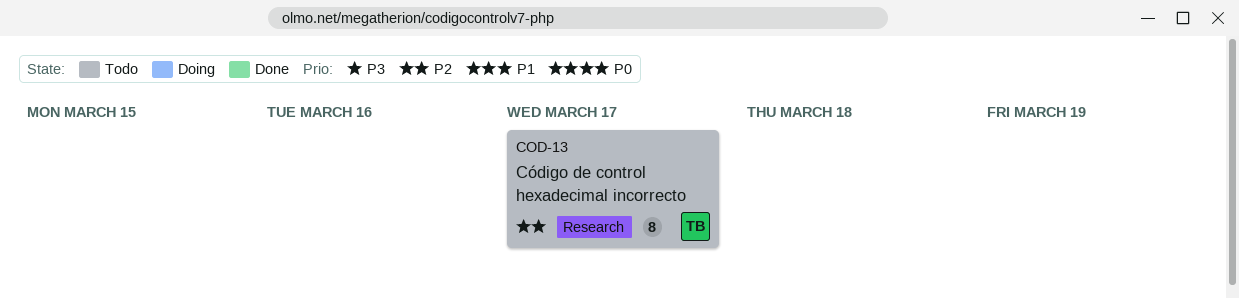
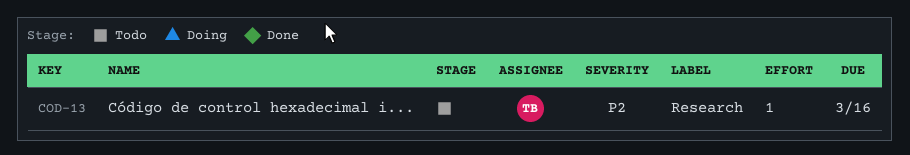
COD-13, estimate: 8 -> 1
COD-13, due: Mar 17 -> Mar 16

